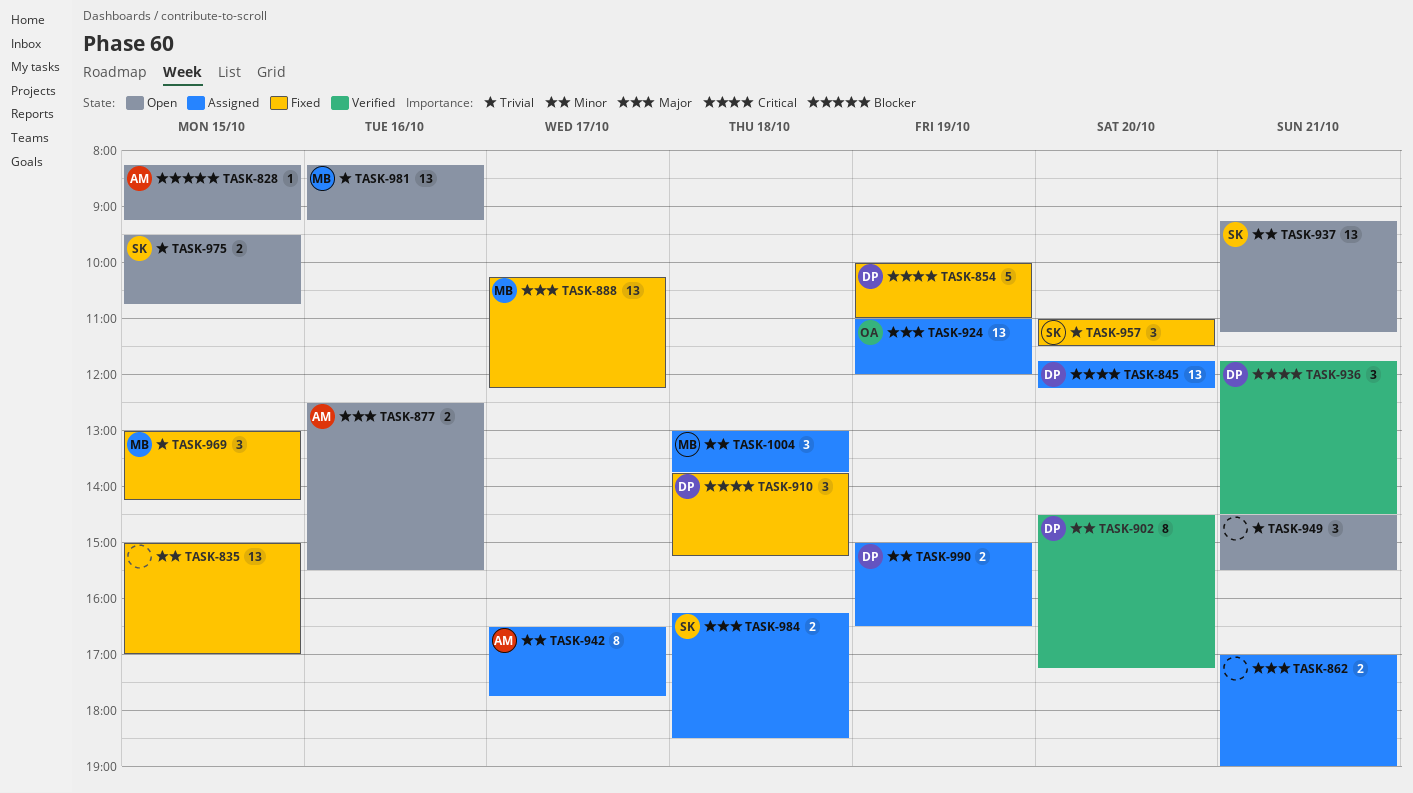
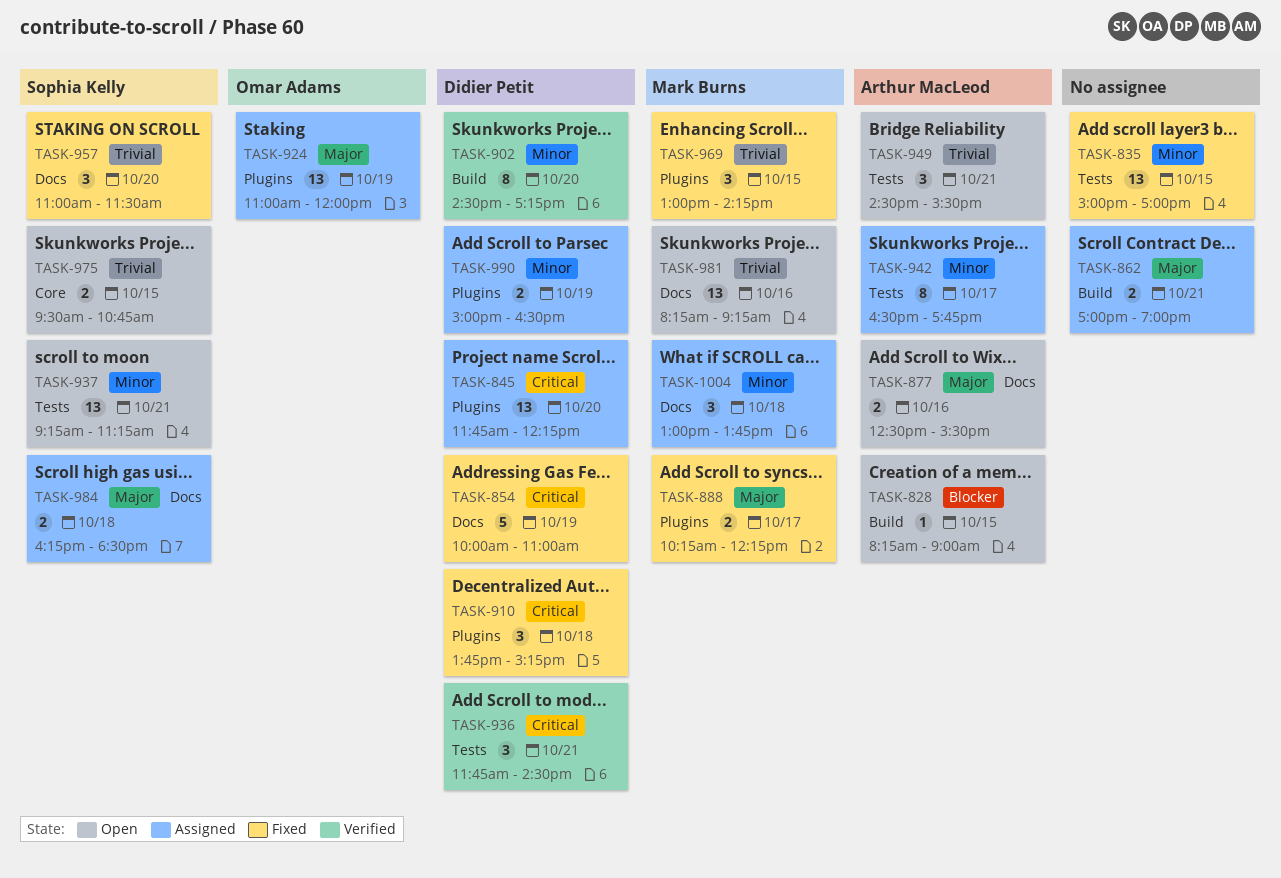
TASK-828, ends: 09:15 -> 09:00
TASK-888, estimate: 13 -> 2
TASK-949, owner: none -> Arthur MacLeod

